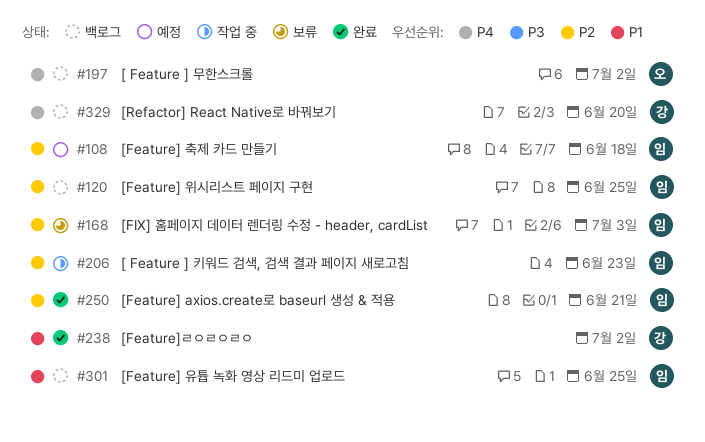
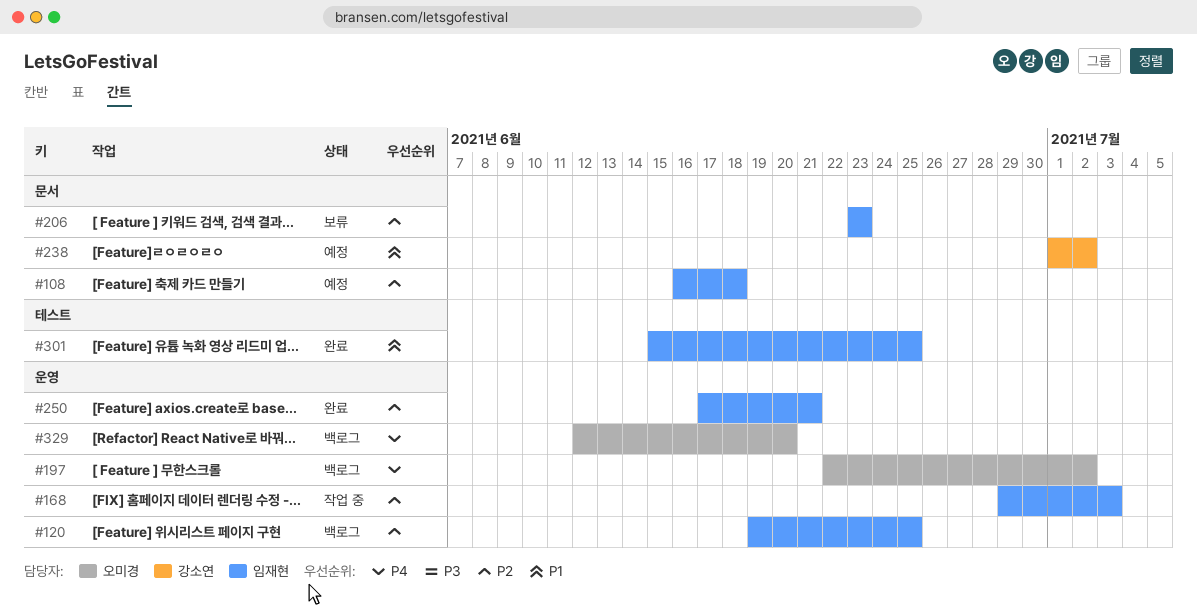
#168, status: 보류 -> 작업 중
#206, status: 작업 중 -> 보류
#238, status: 완료 -> 예정
#301, status: 백로그 -> 완료
#329, owner: 강소연 -> 오미경

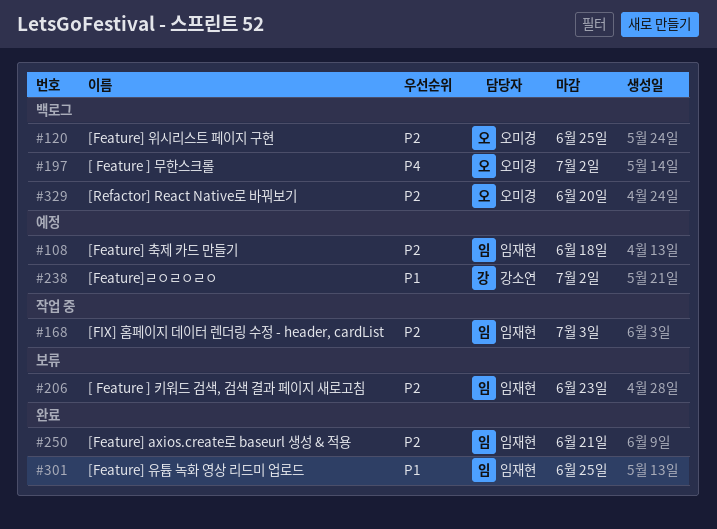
#120, owner: 임재현 -> 오미경
#329, priority: P4 -> P2

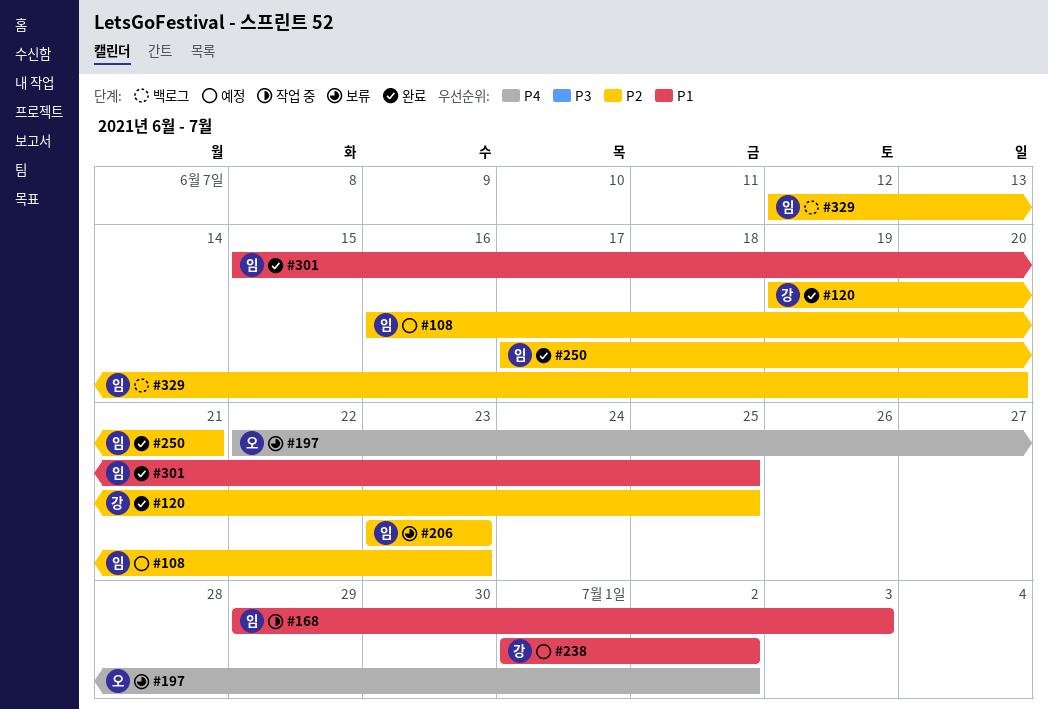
#108, due: Jun 18 -> Jun 23
#120, status: 백로그 -> 완료
#120, owner: 오미경 -> 강소연
#168, priority: P2 -> P1
#197, status: 백로그 -> 보류
#329, owner: 오미경 -> 임재현

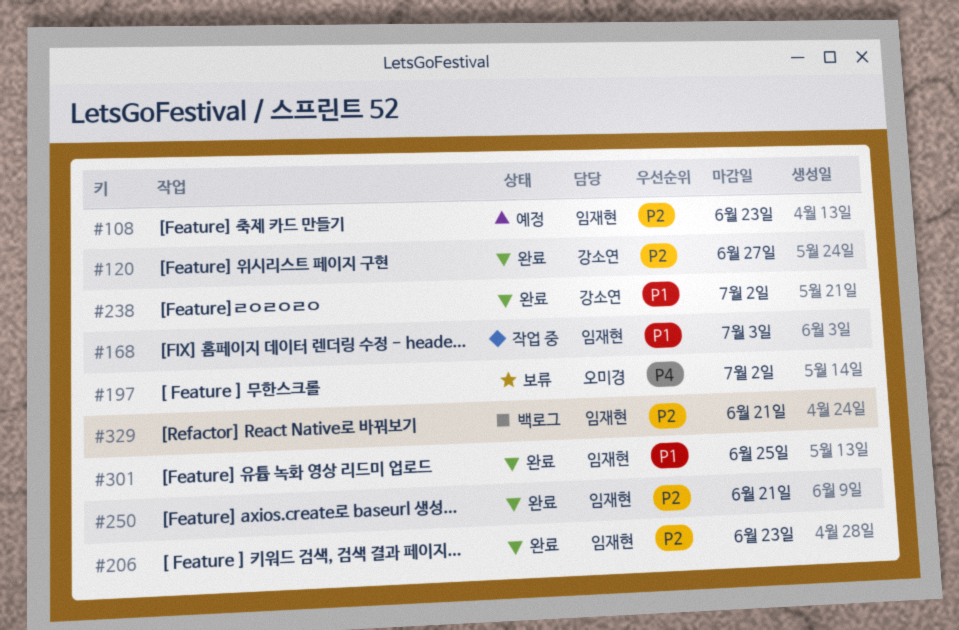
#120, due: Jun 25 -> Jun 27
#206, status: 보류 -> 완료
#238, status: 예정 -> 완료
#329, due: Jun 20 -> Jun 21

